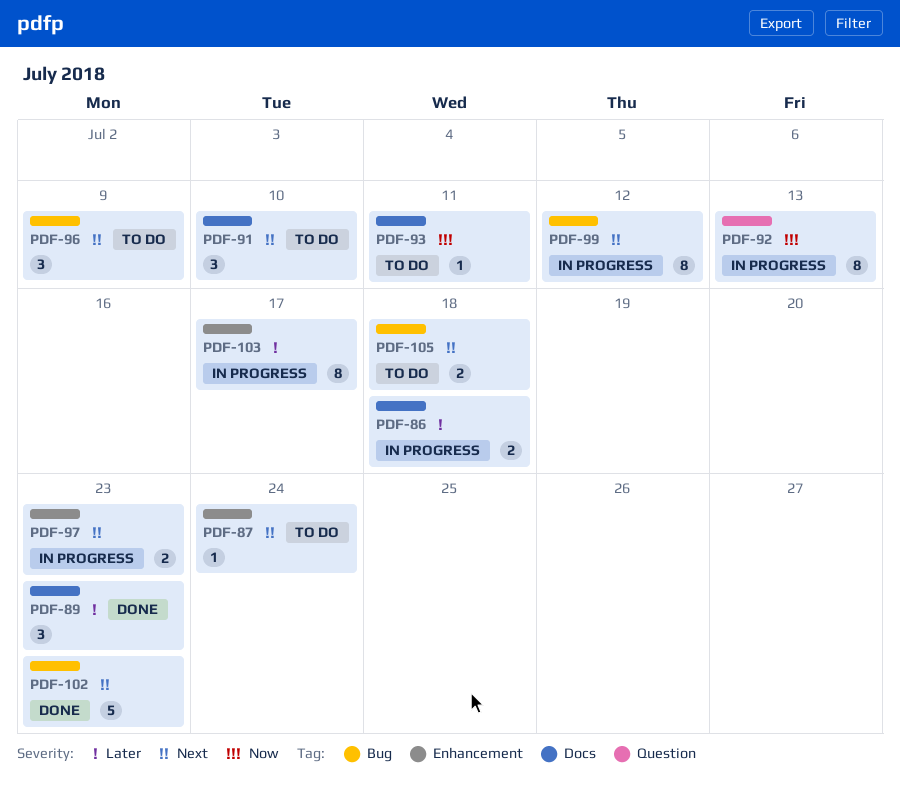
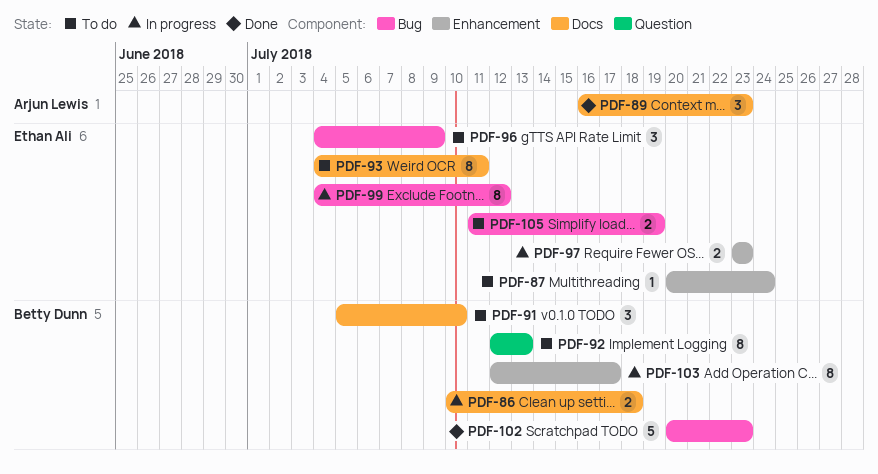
PDF-92, status: In progress -> To do
PDF-93, estimate: 1 -> 8
PDF-105, due: Jul 18 -> Jul 19

